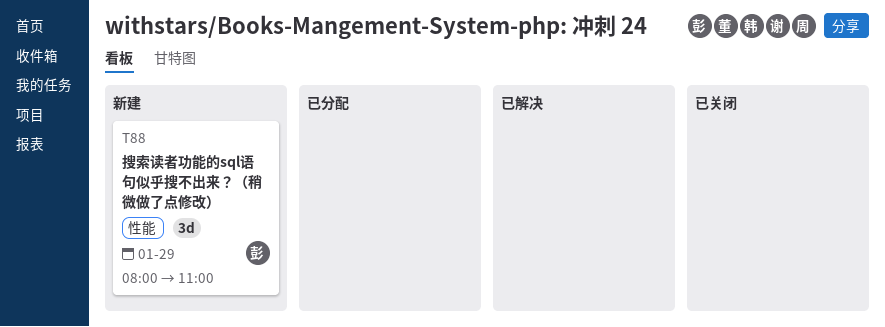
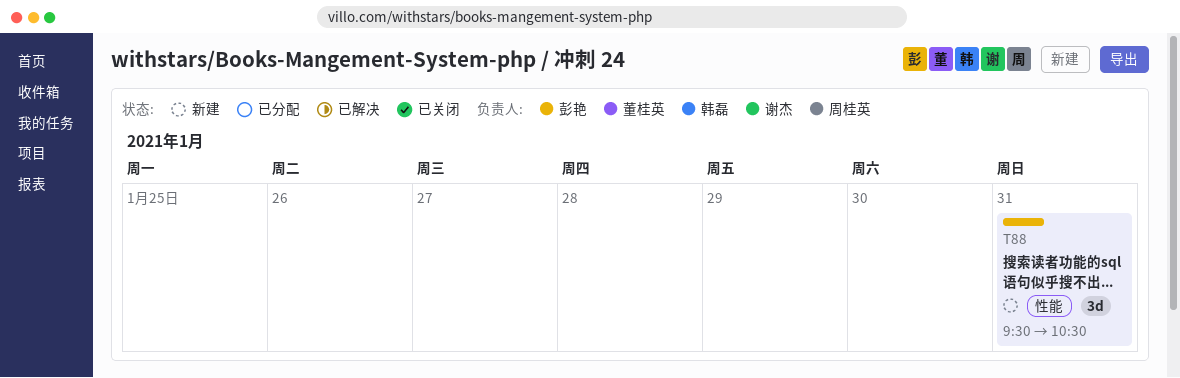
T88, day: Jan 29 -> Jan 31
T88, begins: 08:00 -> 09:30
T88, ends: 11:00 -> 10:30

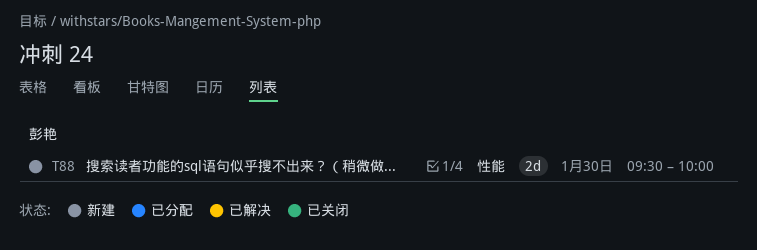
T88, estimate: 3d -> 2d
T88, day: Jan 31 -> Jan 30
T88, ends: 10:30 -> 10:00

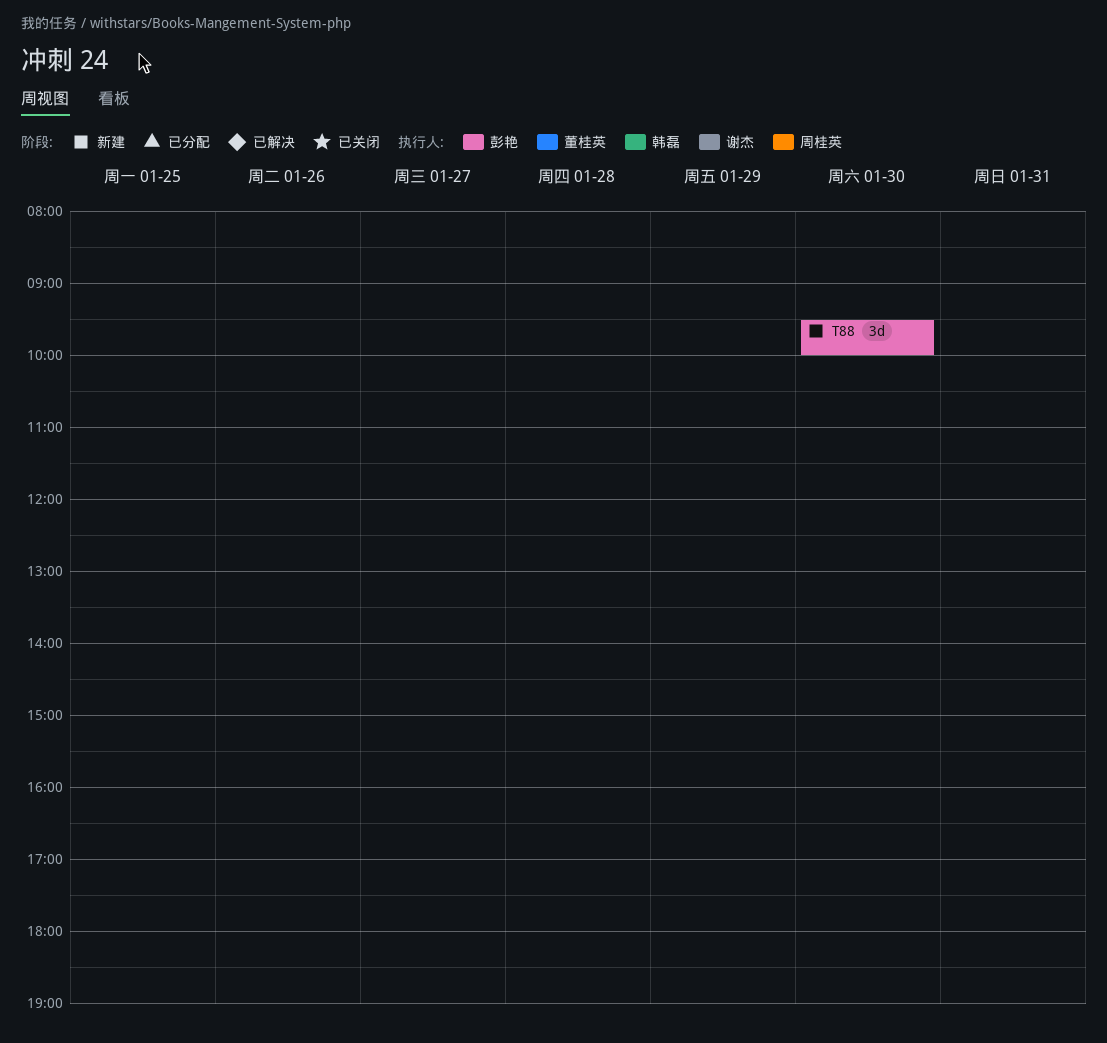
T88, estimate: 2d -> 3d

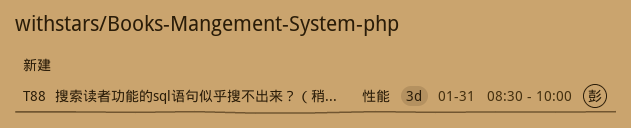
T88, day: Jan 30 -> Jan 31
T88, begins: 09:30 -> 08:30

